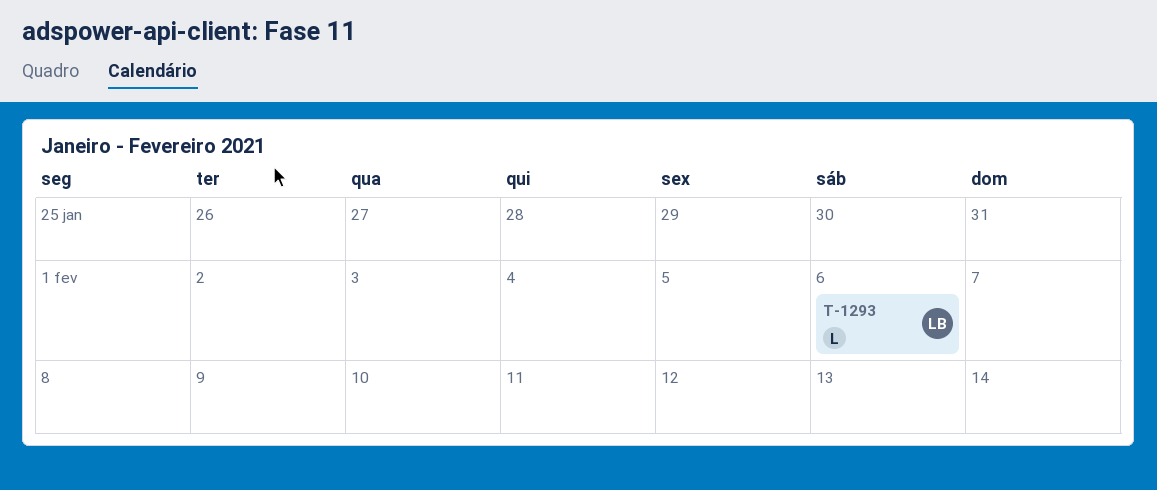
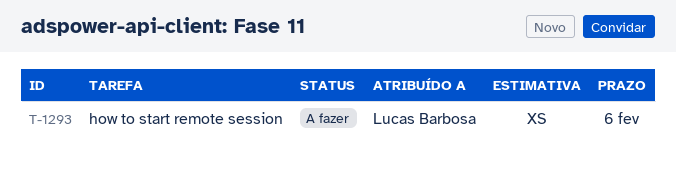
T-1293, estimate: L -> XS

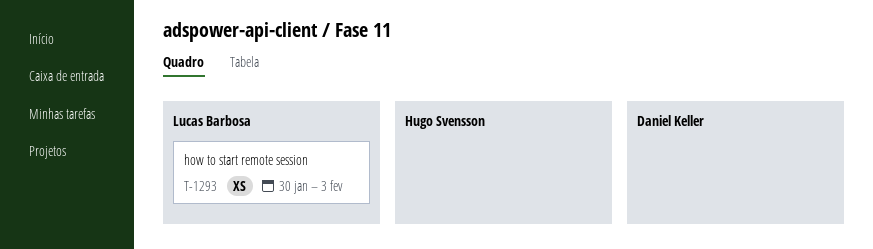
T-1293, due: Feb 6 -> Feb 3

